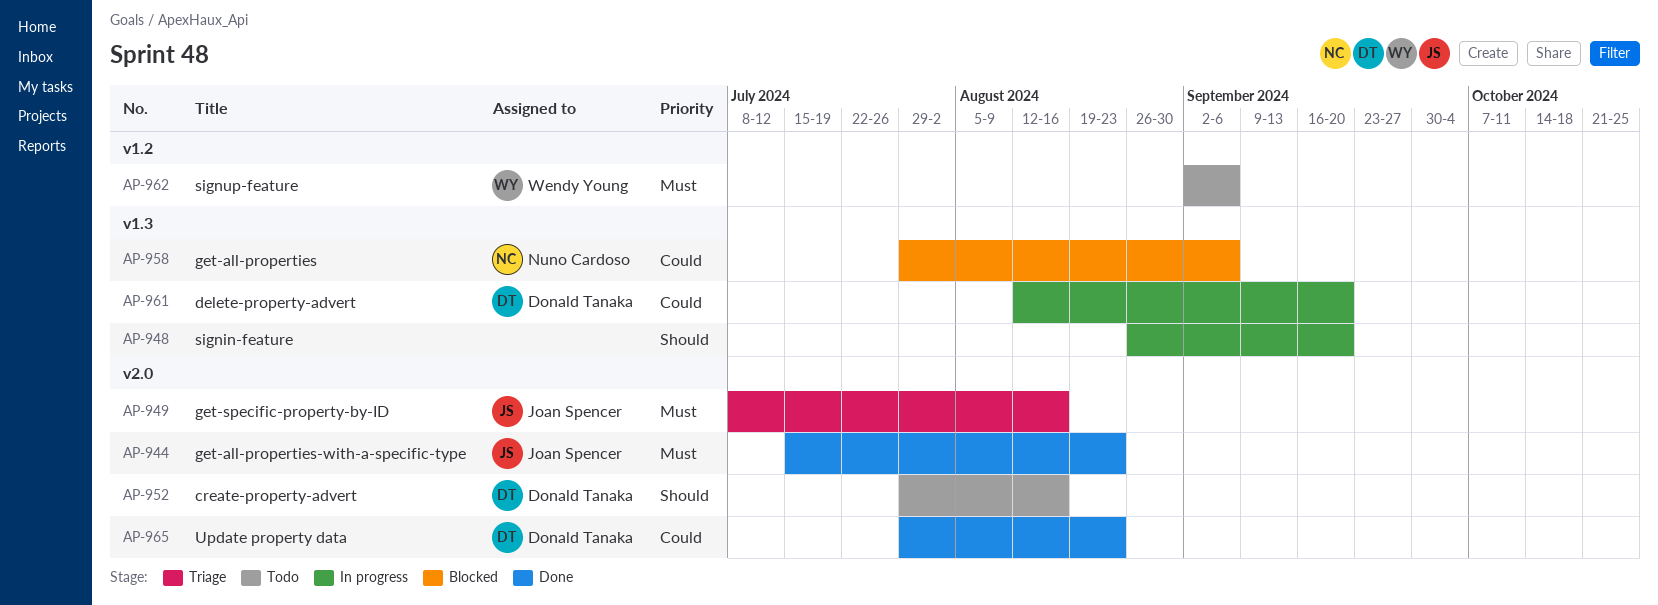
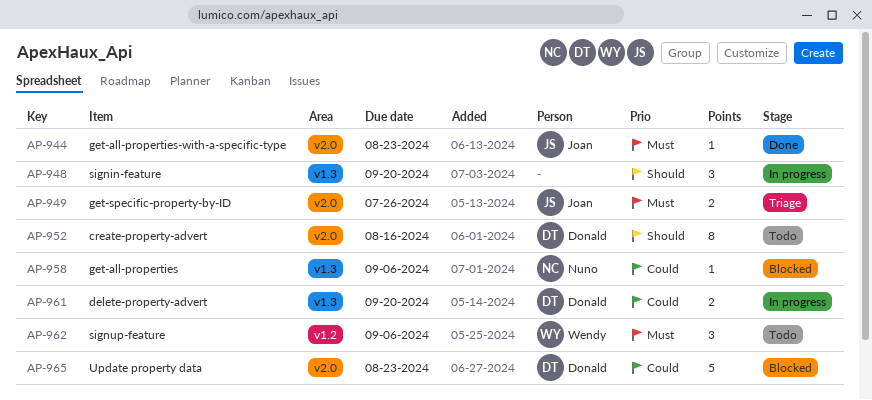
AP-949, due: Aug 16 -> Jul 26
AP-965, status: Done -> Blocked

